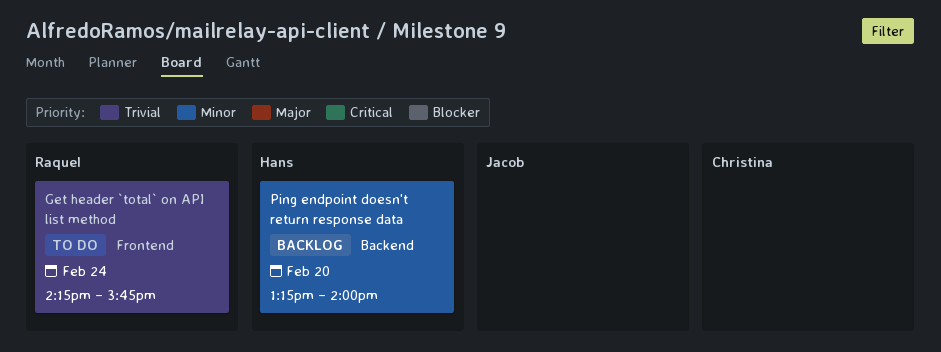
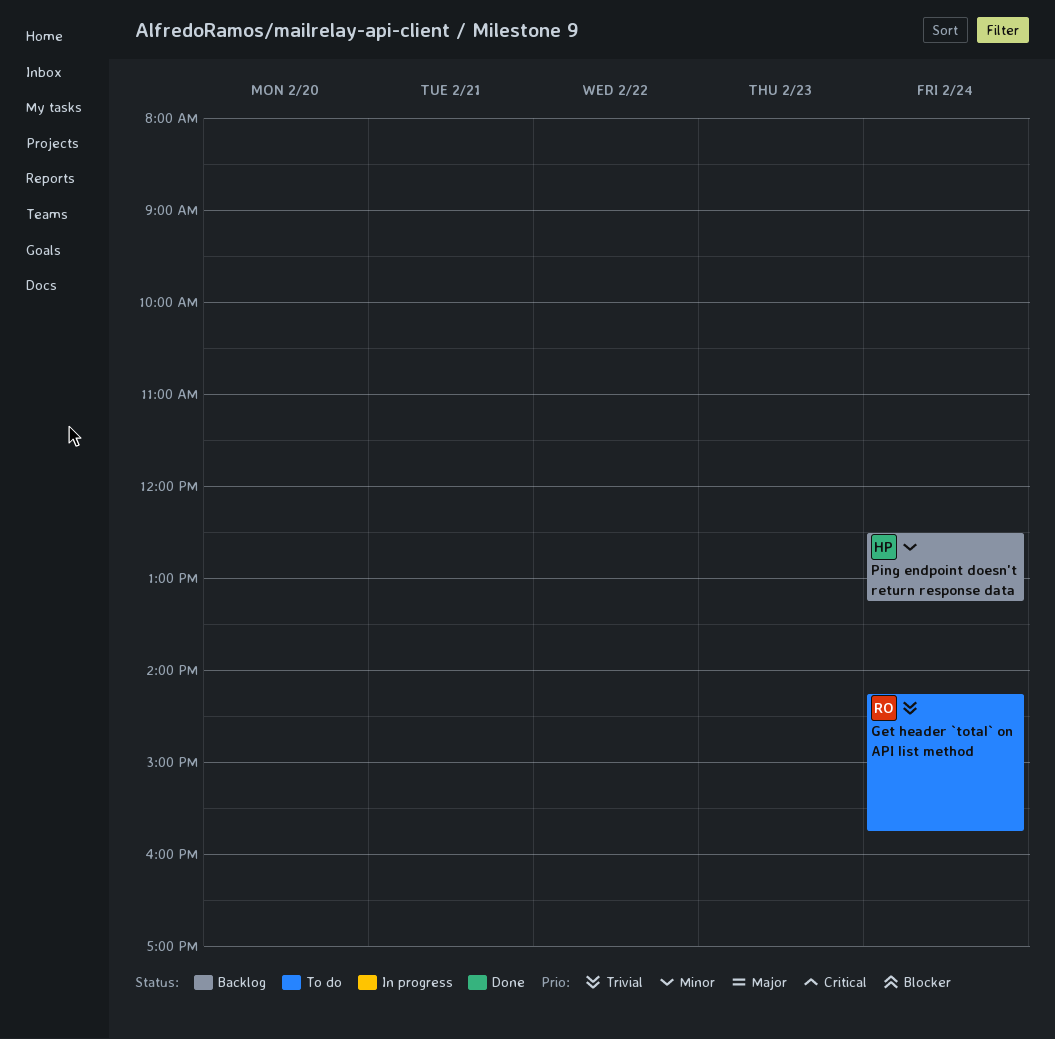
Ping endpoint doesn't return response data, day: Feb 20 -> Feb 24
Ping endpoint doesn't return response data, begins: 13:15 -> 12:30
Ping endpoint doesn't return response data, ends: 14:00 -> 13:15

